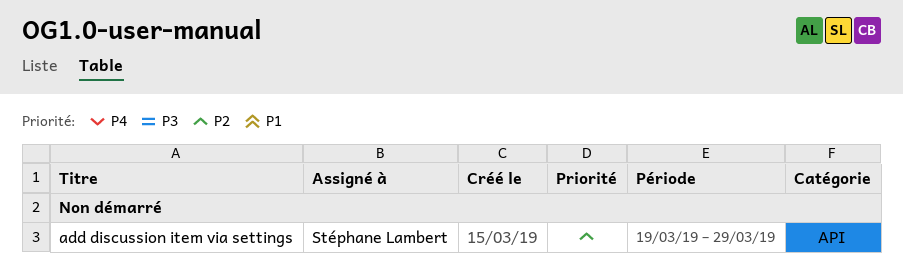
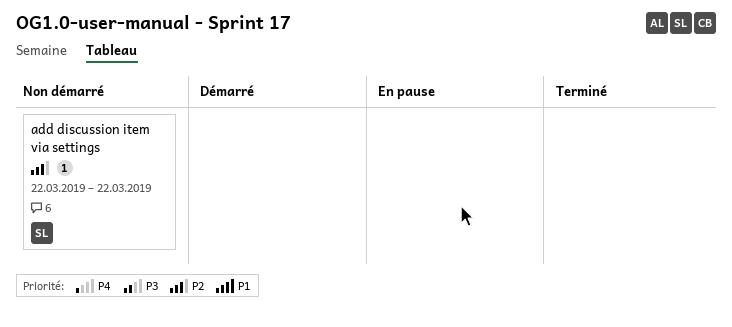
add discussion item via settings, start: Mar 19 -> Mar 22
add discussion item via settings, due: Mar 29 -> Mar 22

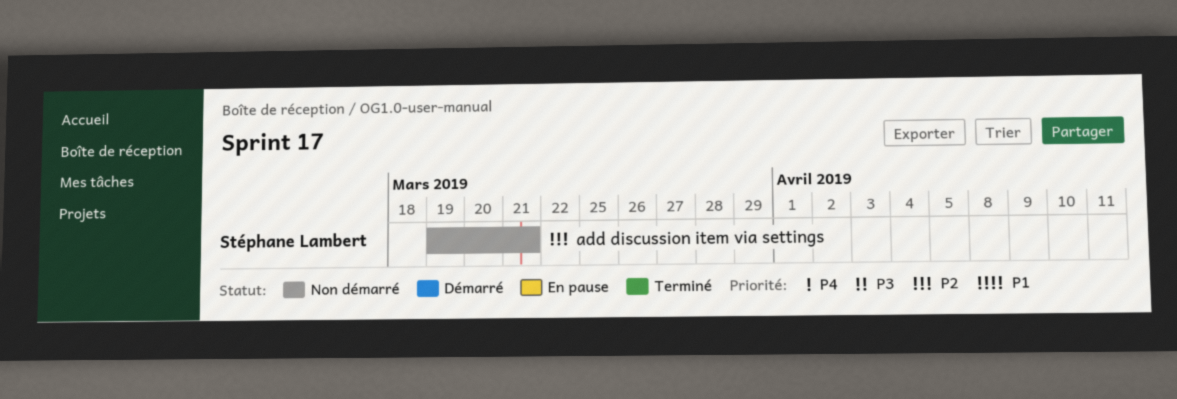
add discussion item via settings, start: Mar 22 -> Mar 19
add discussion item via settings, due: Mar 22 -> Mar 21

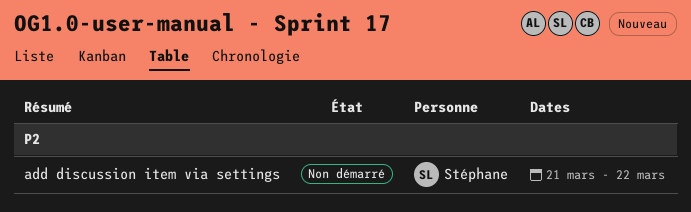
add discussion item via settings, start: Mar 19 -> Mar 21
add discussion item via settings, due: Mar 21 -> Mar 22

